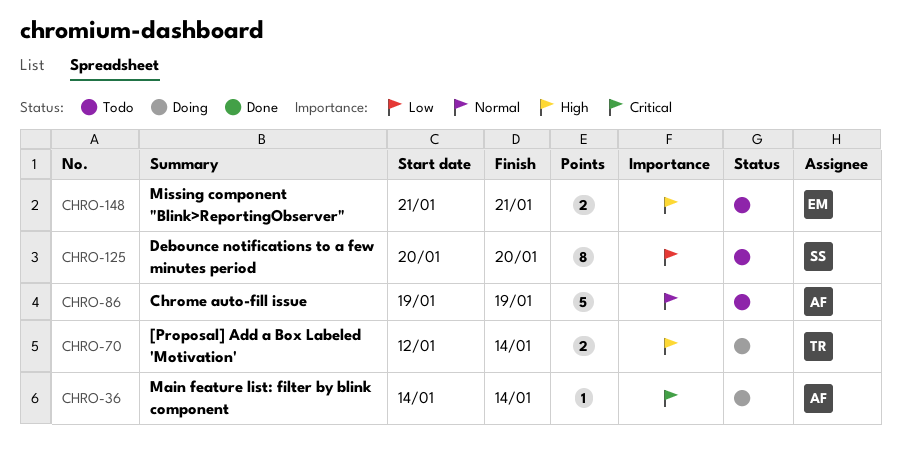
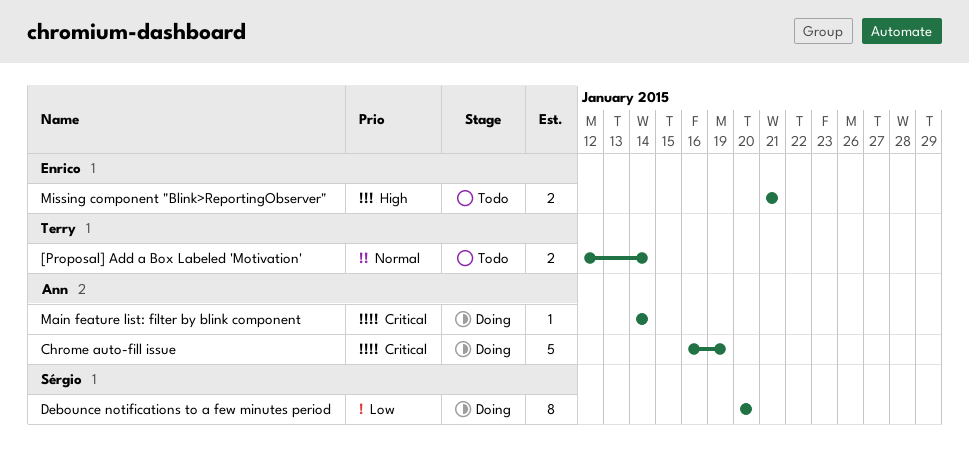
[Proposal] Add a Box Labeled 'Motivation', status: Doing -> Todo
[Proposal] Add a Box Labeled 'Motivation', priority: High -> Normal
Chrome auto-fill issue, status: Todo -> Doing
Chrome auto-fill issue, priority: Normal -> Critical
Chrome auto-fill issue, start: Jan 19 -> Jan 16
Debounce notifications to a few minutes period, status: Todo -> Doing

